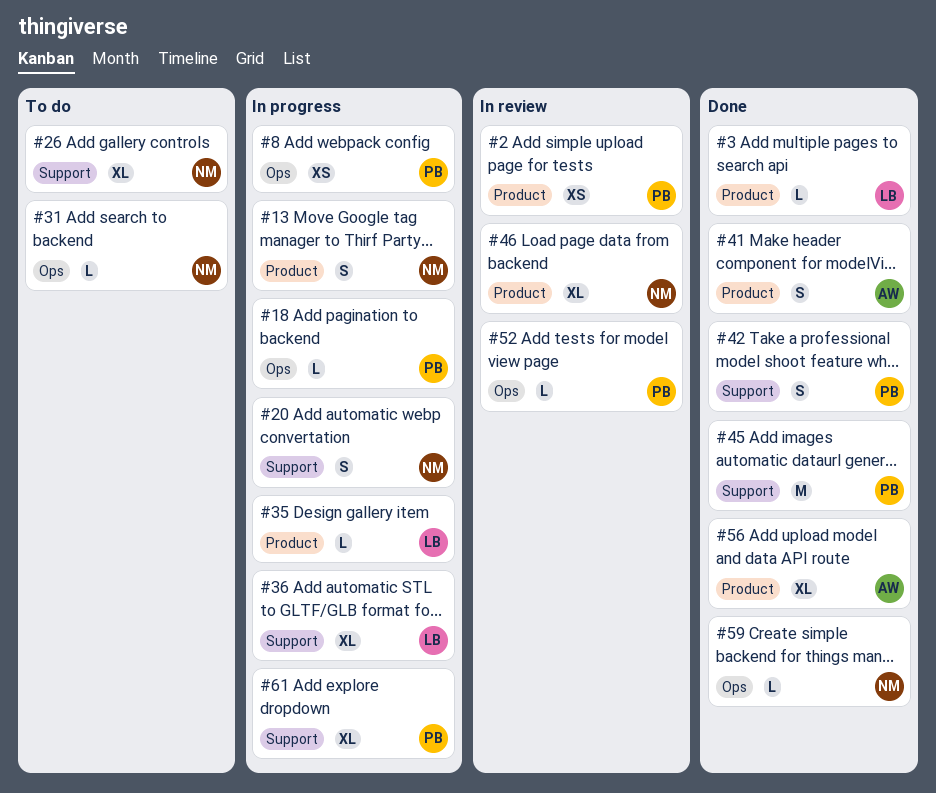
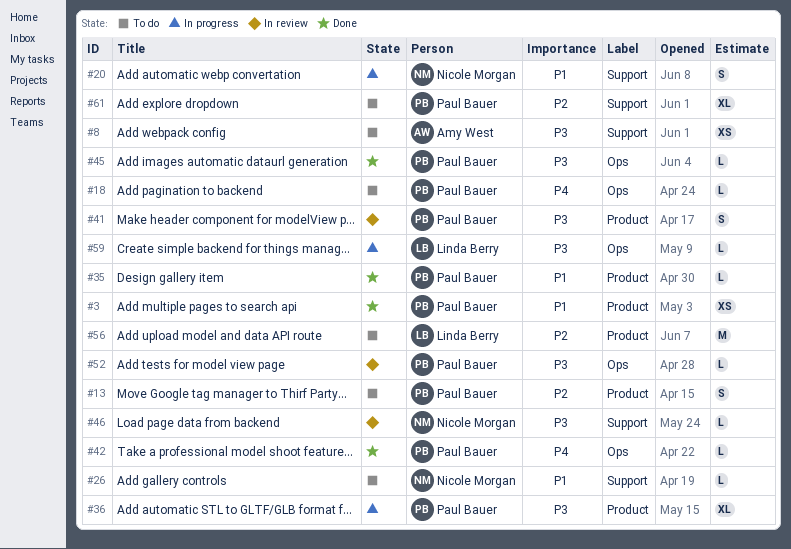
#2: present -> none
#3, owner: Linda Berry -> Paul Bauer
#3, estimate: L -> XS
#8, status: In progress -> To do
#8, owner: Paul Bauer -> Amy West
#8, label: Ops -> Support
#13, status: In progress -> To do
#13, owner: Nicole Morgan -> Paul Bauer
#18, status: In progress -> To do
#26, estimate: XL -> L
#31: present -> none
#35, status: In progress -> Done
#35, owner: Linda Berry -> Paul Bauer
#36, owner: Linda Berry -> Paul Bauer
#36, label: Support -> Product
#41, status: Done -> In review
#41, owner: Amy West -> Paul Bauer
#42, label: Support -> Ops
#42, estimate: S -> L
#45, label: Support -> Ops
#45, estimate: M -> L
#46, label: Product -> Support
#46, estimate: XL -> L
#56, status: Done -> To do
#56, owner: Amy West -> Linda Berry
#56, estimate: XL -> M
#59, status: Done -> In progress
#59, owner: Nicole Morgan -> Linda Berry
#61, status: In progress -> To do

